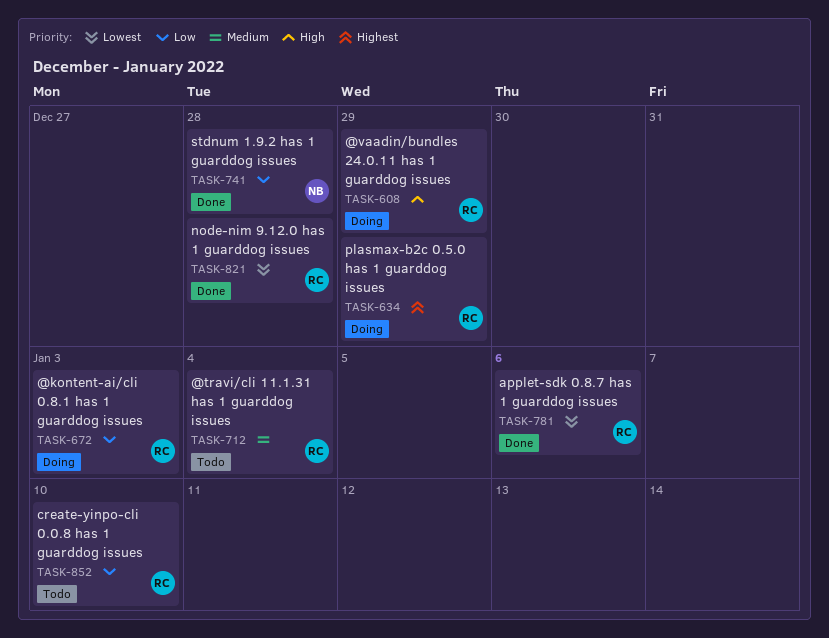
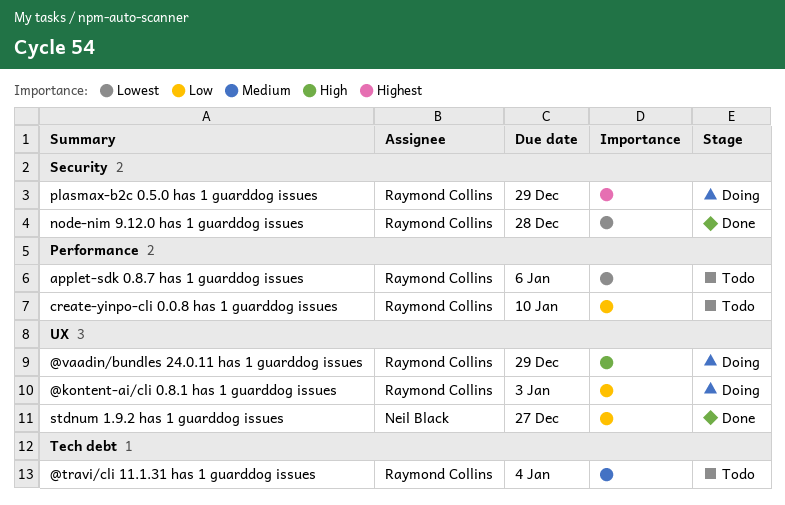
applet-sdk 0.8.7 has 1 guarddog issues, status: Done -> Todo
stdnum 1.9.2 has 1 guarddog issues, due: Dec 28 -> Dec 27

